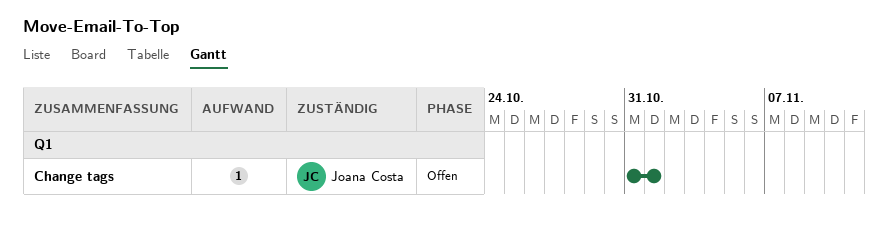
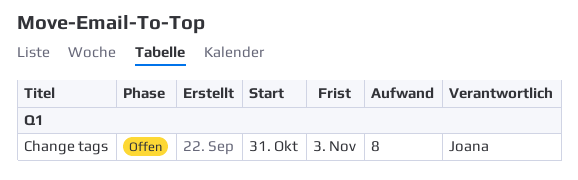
Change tags, estimate: 1 -> 8
Change tags, due: Nov 1 -> Nov 3

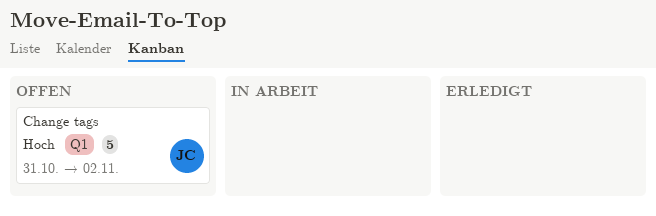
Change tags, estimate: 8 -> 5
Change tags, due: Nov 3 -> Nov 2

